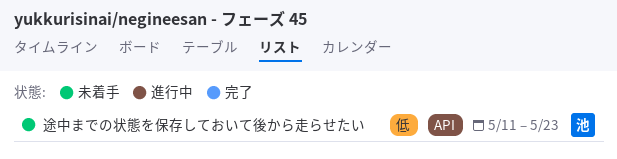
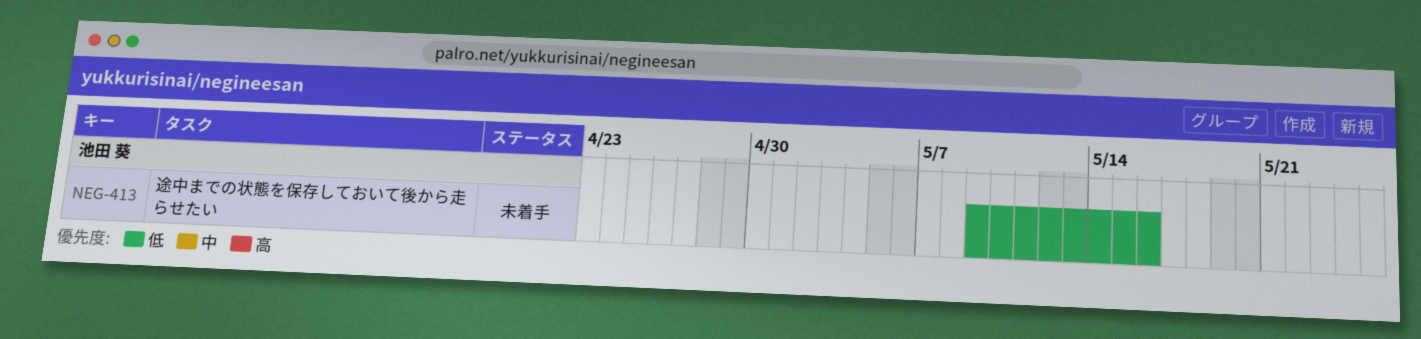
途中までの状態を保存しておいて後から走らせたい, start: May 11 -> May 9
途中までの状態を保存しておいて後から走らせたい, due: May 23 -> May 16

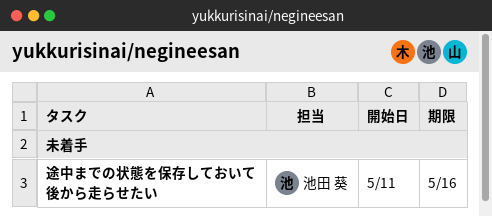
途中までの状態を保存しておいて後から走らせたい, start: May 9 -> May 11

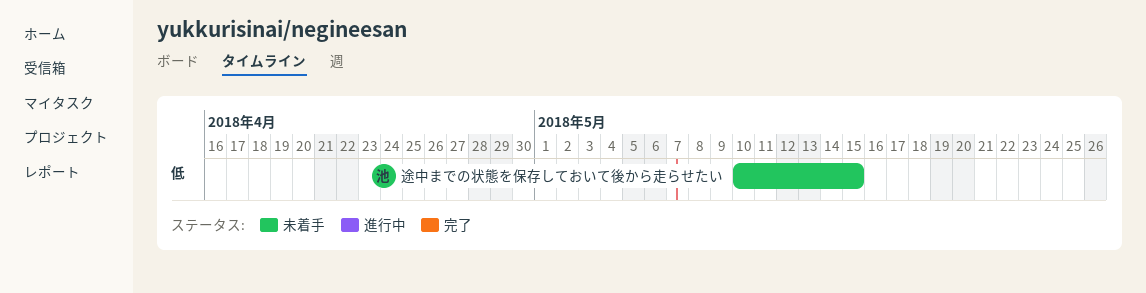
途中までの状態を保存しておいて後から走らせたい, start: May 11 -> May 10
途中までの状態を保存しておいて後から走らせたい, due: May 16 -> May 15

